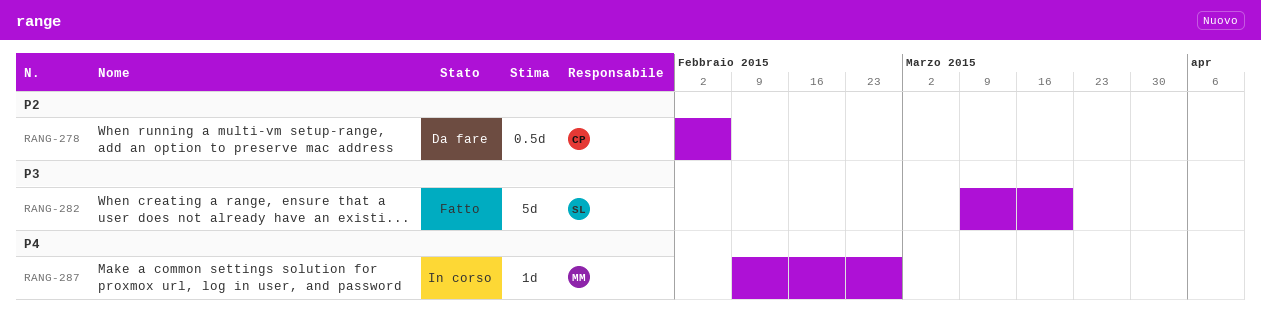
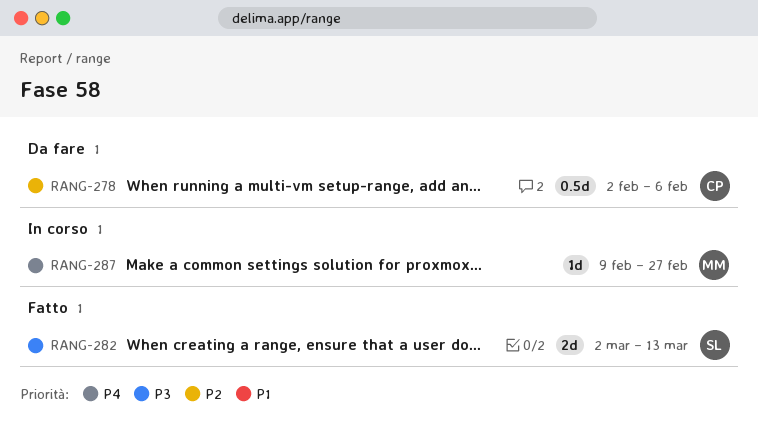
RANG-282, estimate: 5d -> 2d
RANG-282, start: Mar 9 -> Mar 2
RANG-282, due: Mar 20 -> Mar 13

